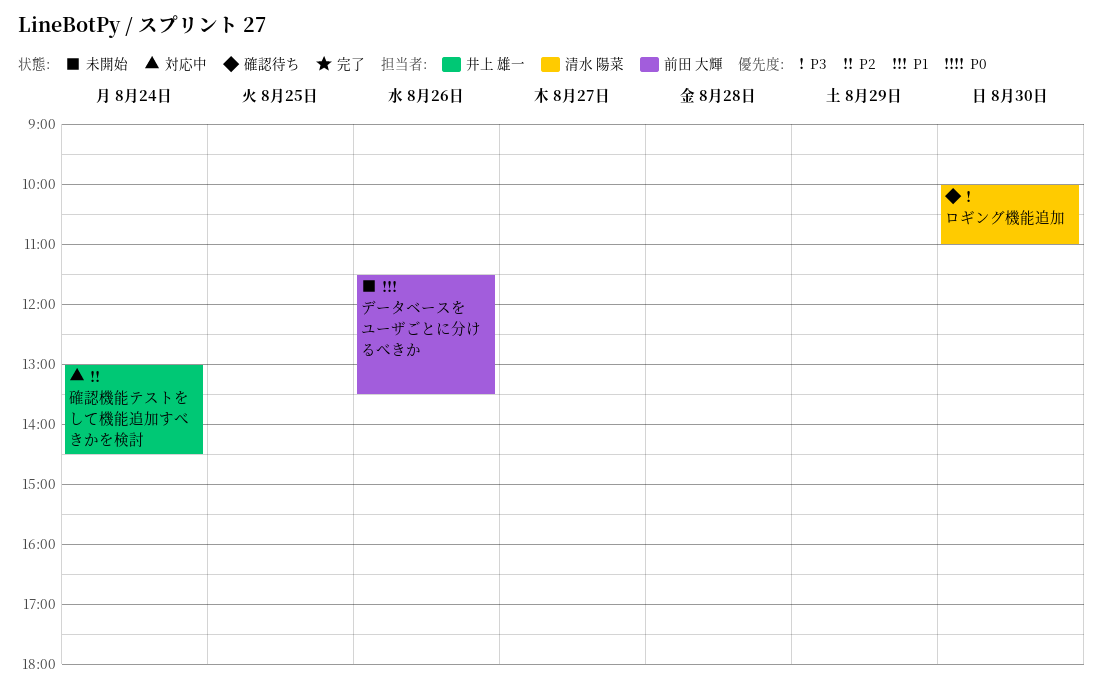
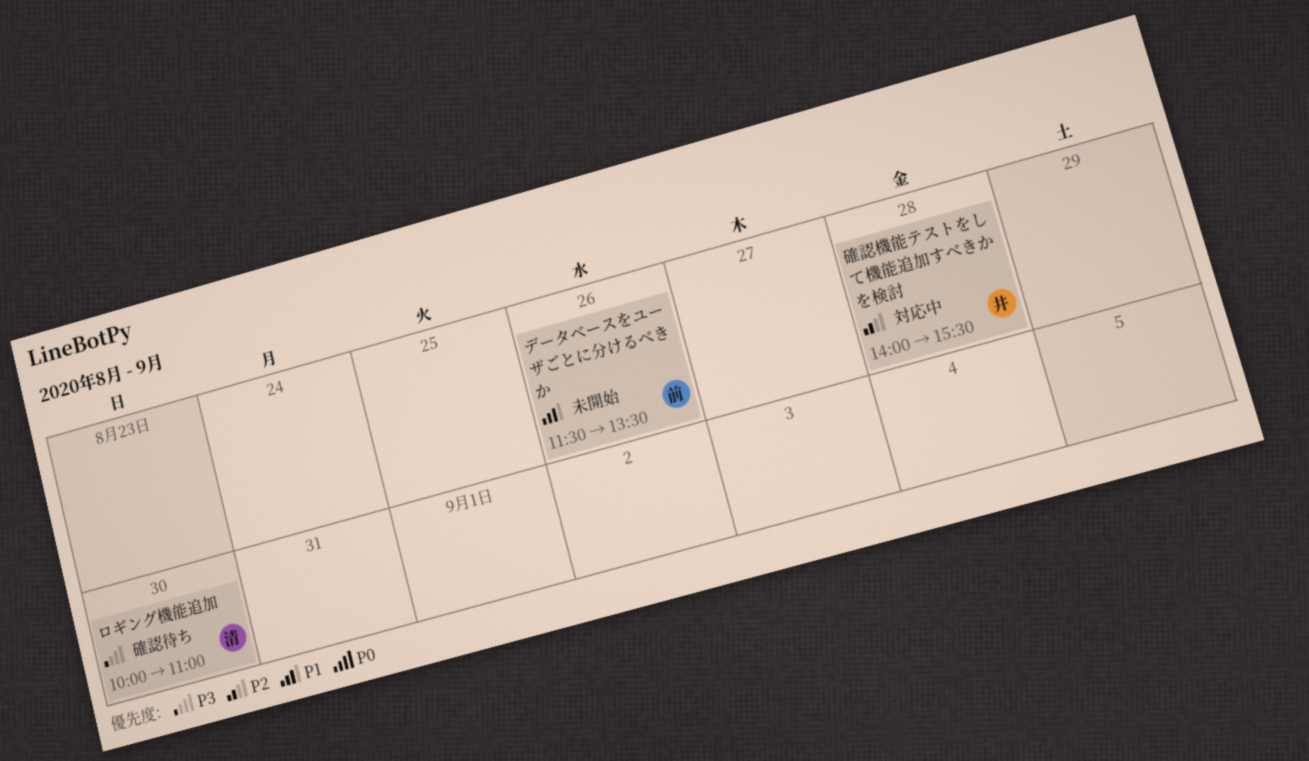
確認機能テストをして機能追加すべきかを検討, day: Aug 24 -> Aug 28
確認機能テストをして機能追加すべきかを検討, begins: 13:00 -> 14:00
確認機能テストをして機能追加すべきかを検討, ends: 14:30 -> 15:30

